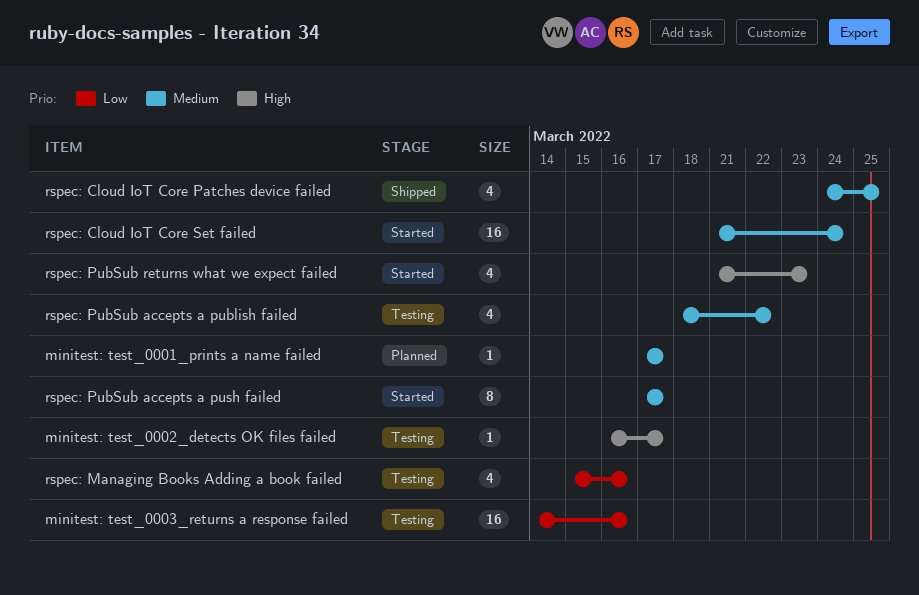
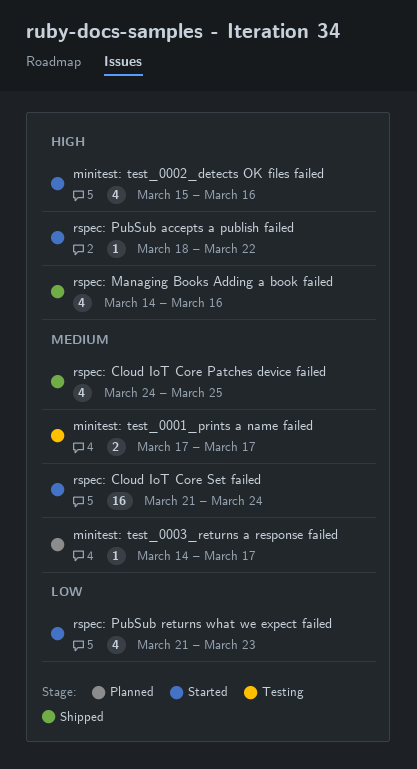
minitest: test_0001_prints a name failed, status: Planned -> Testing
minitest: test_0001_prints a name failed, estimate: 1 -> 2
minitest: test_0002_detects OK files failed, status: Testing -> Started
minitest: test_0002_detects OK files failed, estimate: 1 -> 4
minitest: test_0002_detects OK files failed, start: Mar 16 -> Mar 15
minitest: test_0002_detects OK files failed, due: Mar 17 -> Mar 16
minitest: test_0003_returns a response failed, status: Testing -> Planned
minitest: test_0003_returns a response failed, priority: Low -> Medium
minitest: test_0003_returns a response failed, estimate: 16 -> 1
minitest: test_0003_returns a response failed, due: Mar 16 -> Mar 17
rspec: Managing Books Adding a book failed, status: Testing -> Shipped
rspec: Managing Books Adding a book failed, priority: Low -> High
rspec: Managing Books Adding a book failed, start: Mar 15 -> Mar 14
rspec: PubSub accepts a publish failed, status: Testing -> Started
rspec: PubSub accepts a publish failed, priority: Medium -> High
rspec: PubSub accepts a publish failed, estimate: 4 -> 1
rspec: PubSub accepts a push failed: present -> none
rspec: PubSub returns what we expect failed, priority: High -> Low

